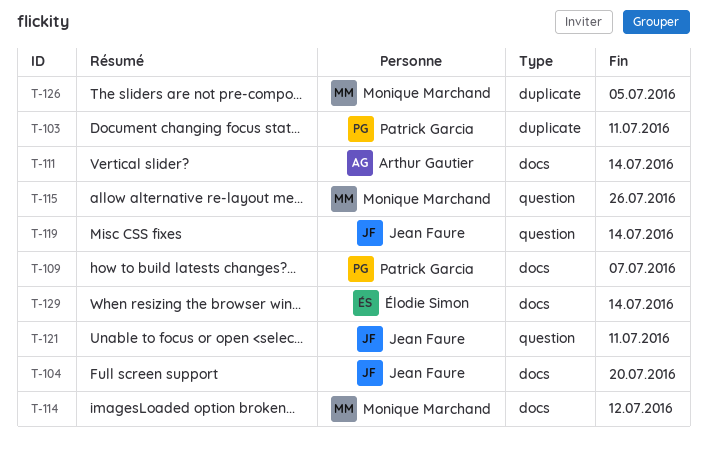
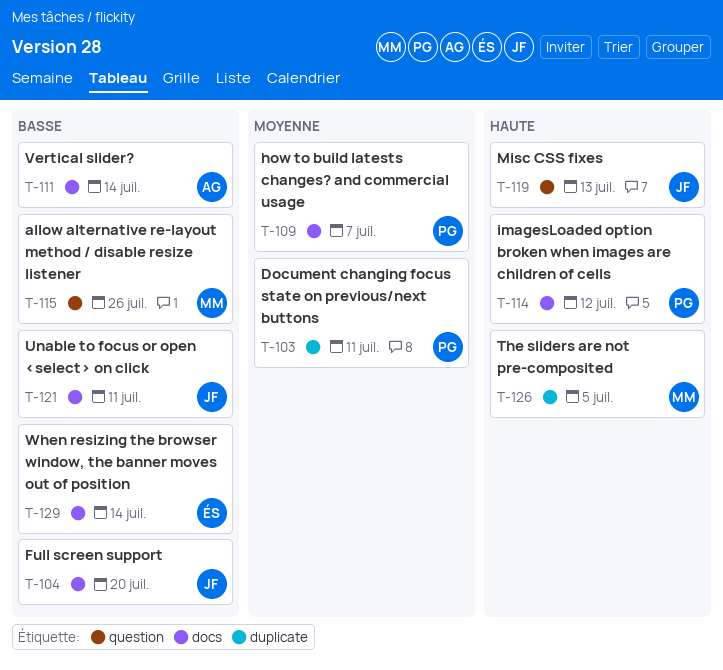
T-114, owner: Monique Marchand -> Patrick Garcia
T-119, due: Jul 14 -> Jul 13
T-121, label: question -> docs

